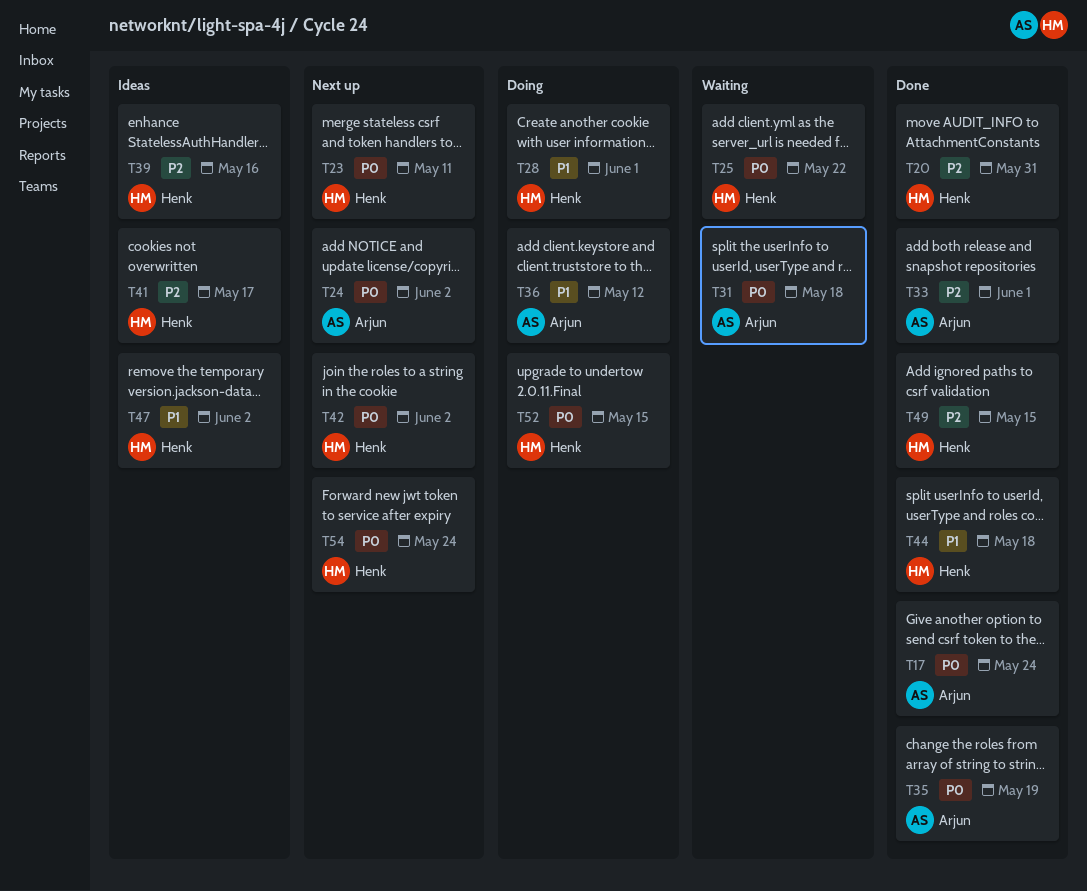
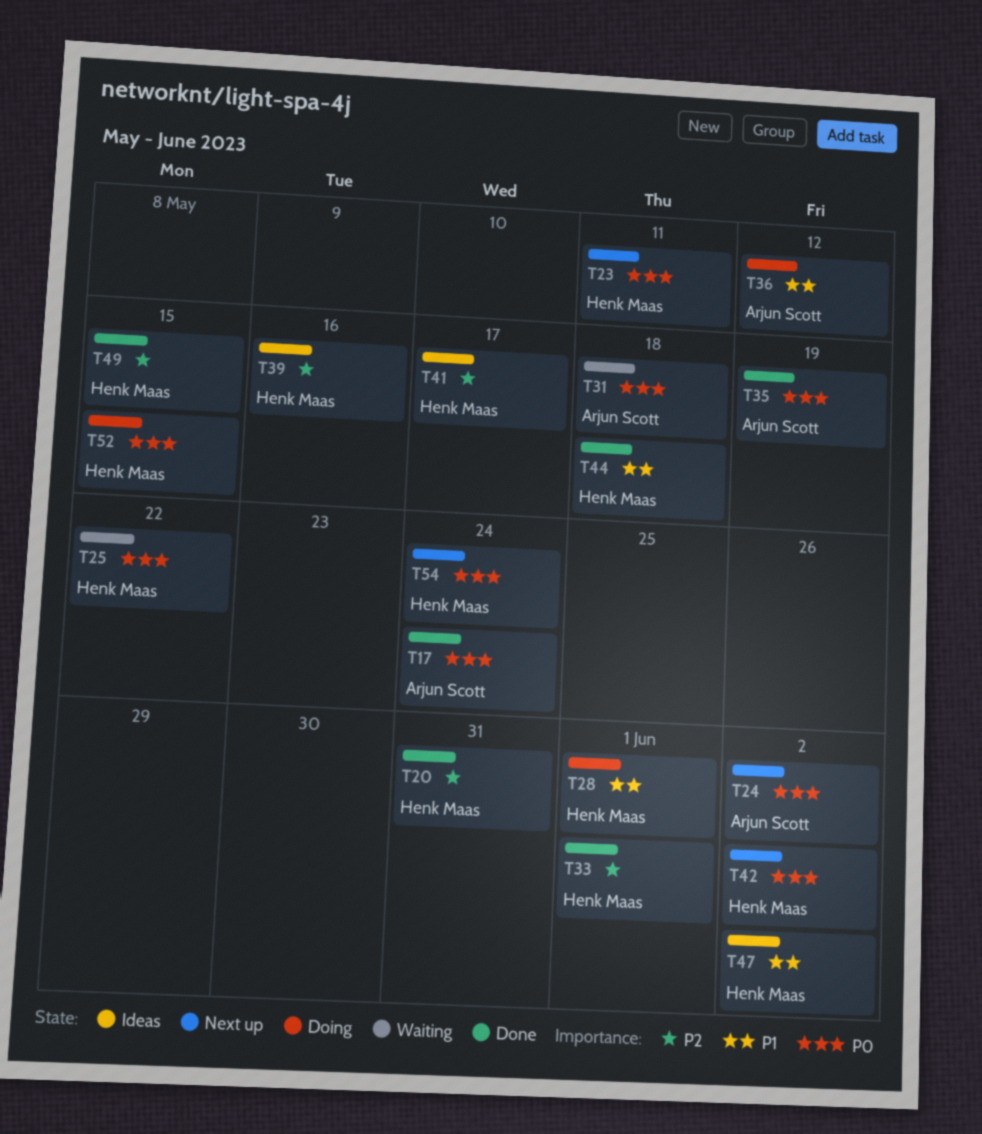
T33, owner: Arjun Scott -> Henk Maas

